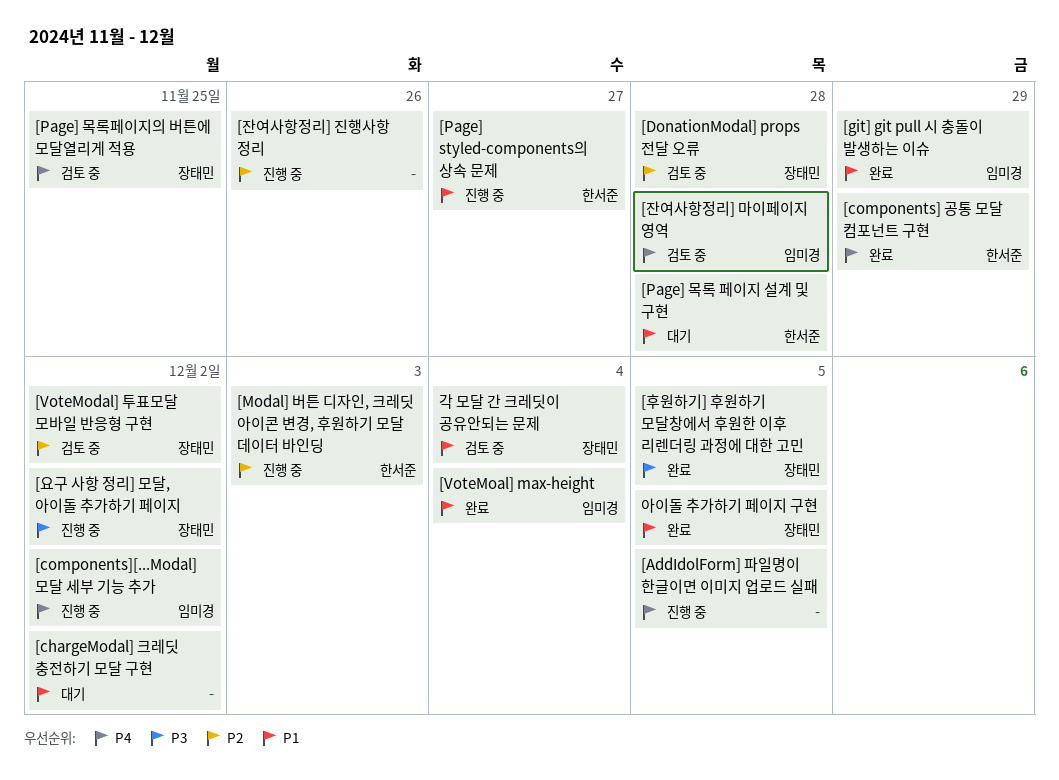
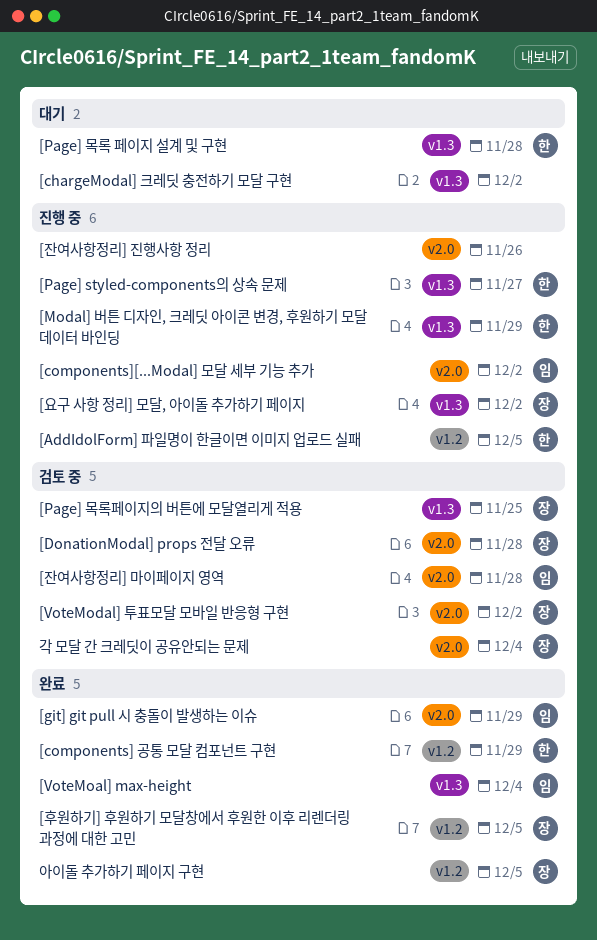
[AddIdolForm] 파일명이 한글이면 이미지 업로드 실패, owner: none -> 한서준
[Modal] 버튼 디자인, 크레딧 아이콘 변경, 후원하기 모달 데이터 바인딩, due: Dec 3 -> Nov 29

